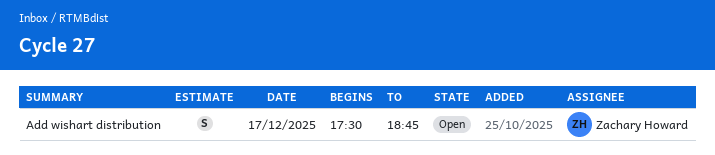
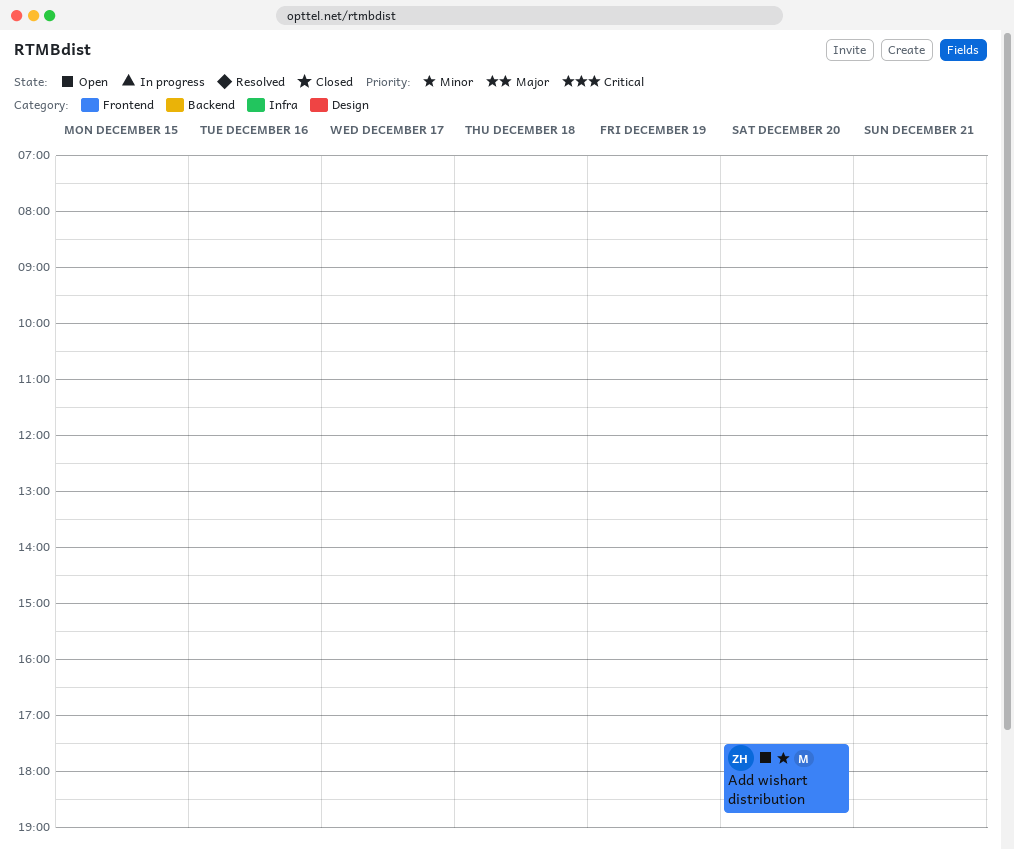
Add wishart distribution, estimate: S -> M
Add wishart distribution, day: Dec 17 -> Dec 20

